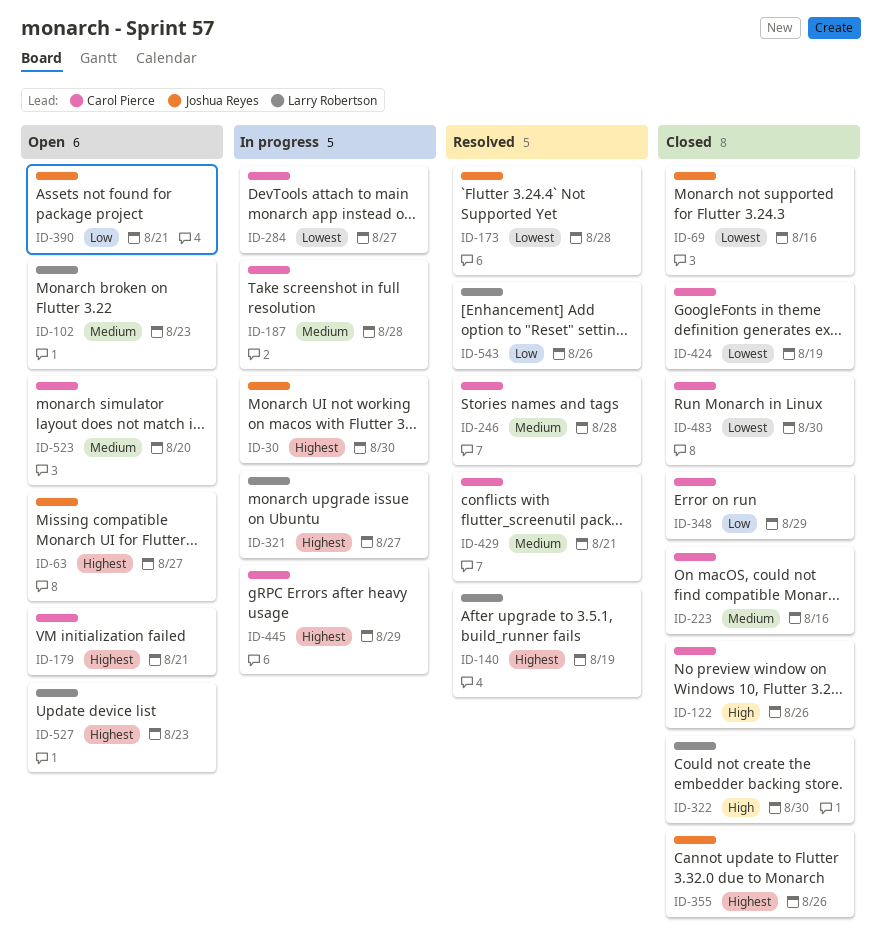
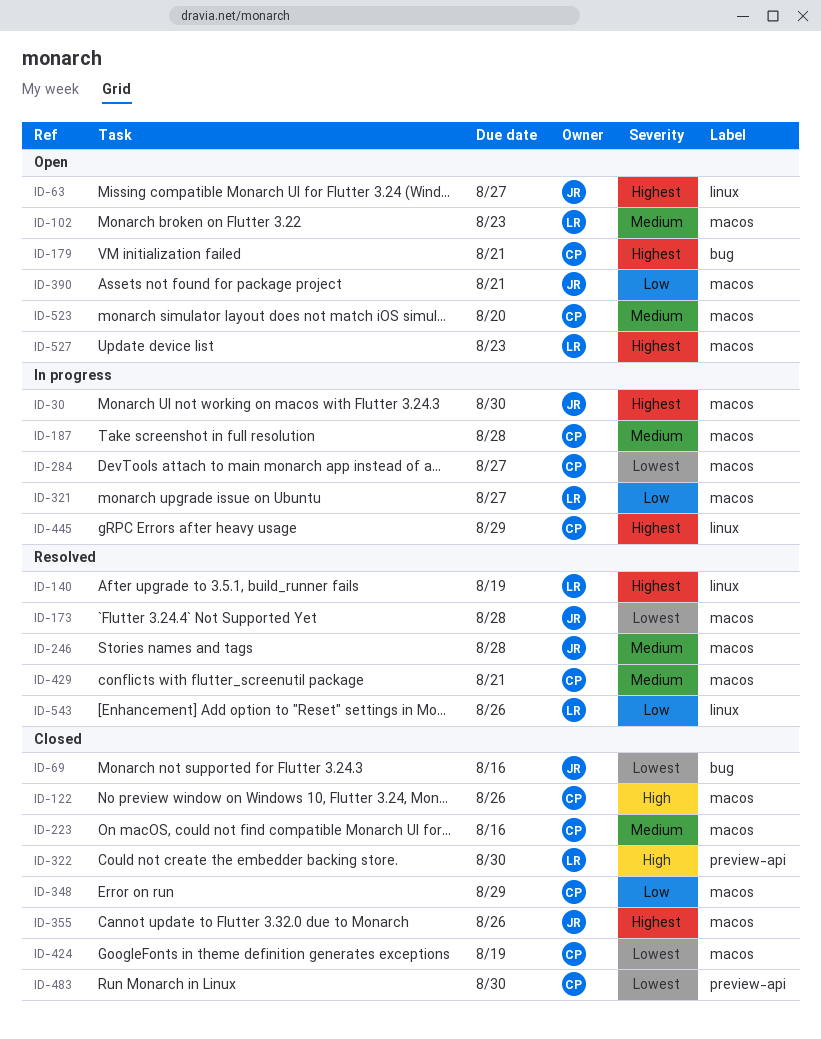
ID-246, owner: Carol Pierce -> Joshua Reyes
ID-321, priority: Highest -> Low

